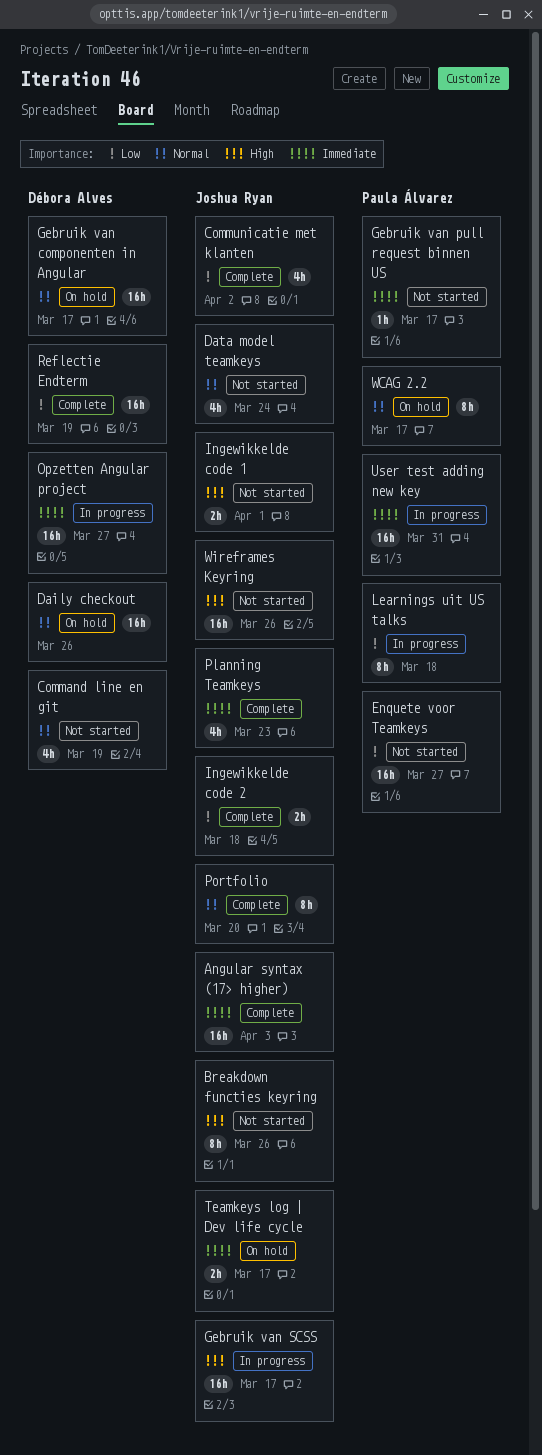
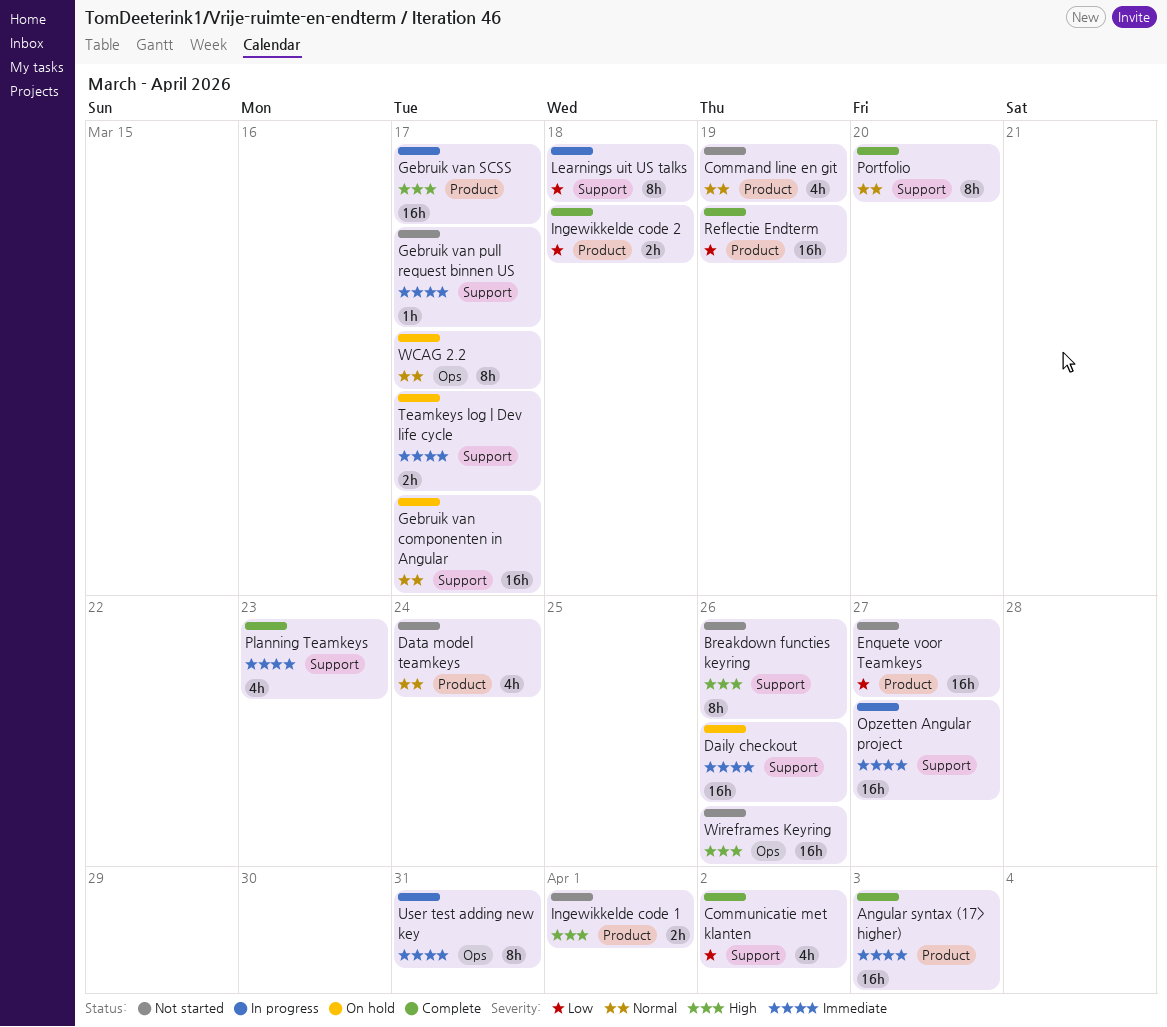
Daily checkout, priority: Normal -> Immediate
User test adding new key, estimate: 16h -> 8h

